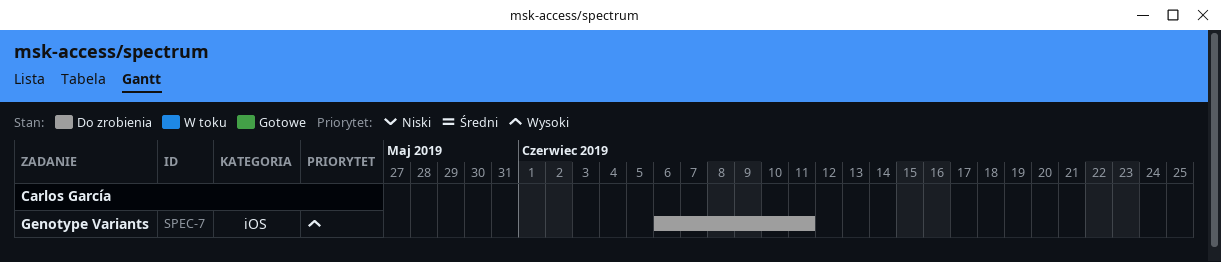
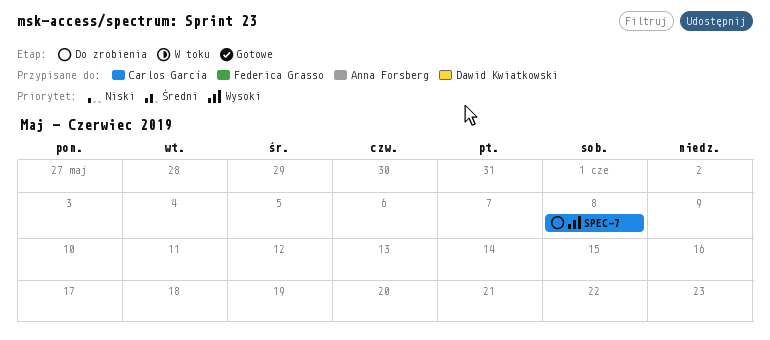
SPEC-7, start: Jun 6 -> Jun 8
SPEC-7, due: Jun 11 -> Jun 8

